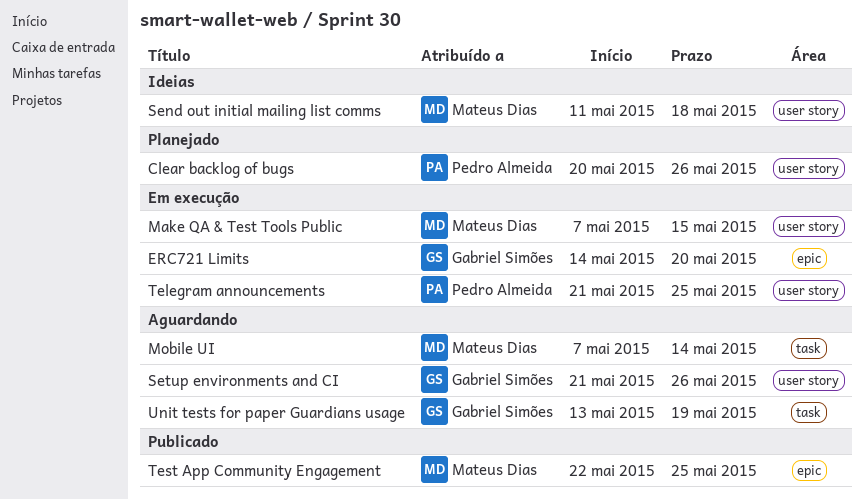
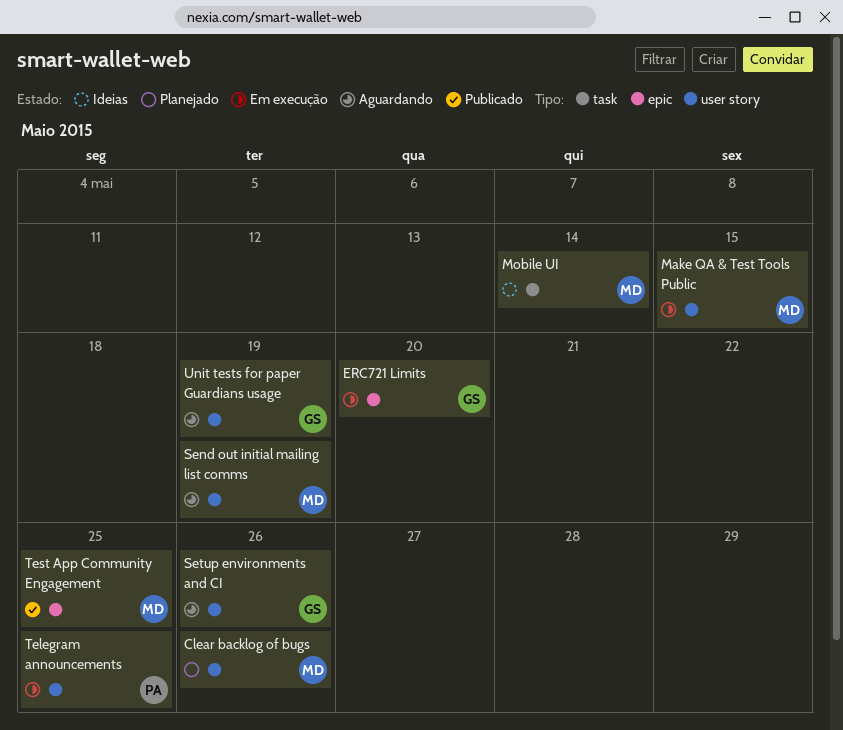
Clear backlog of bugs, owner: Pedro Almeida -> Mateus Dias
Mobile UI, status: Aguardando -> Ideias
Send out initial mailing list comms, status: Ideias -> Aguardando
Send out initial mailing list comms, due: May 18 -> May 19
Unit tests for paper Guardians usage, label: task -> user story

